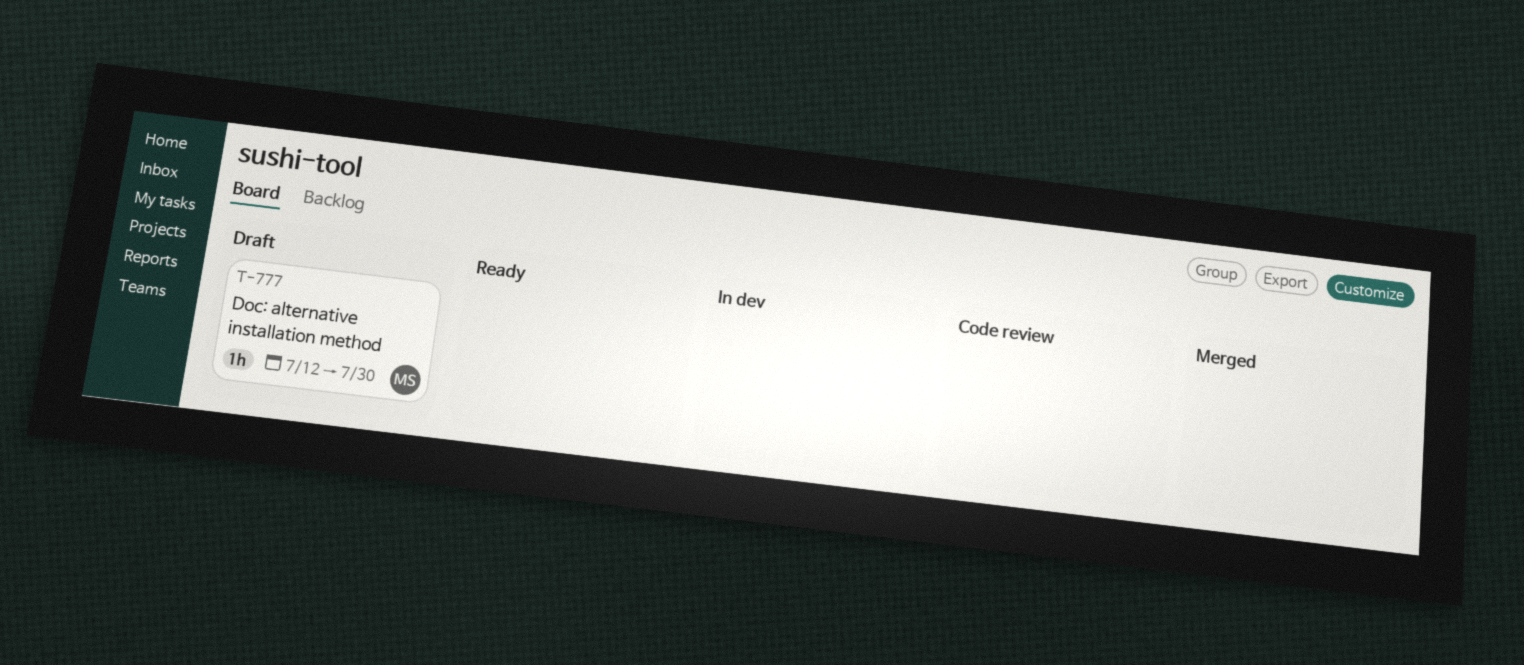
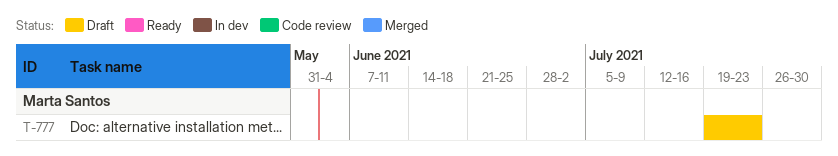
T-777, start: Jul 12 -> Jul 19
T-777, due: Jul 30 -> Jul 23

